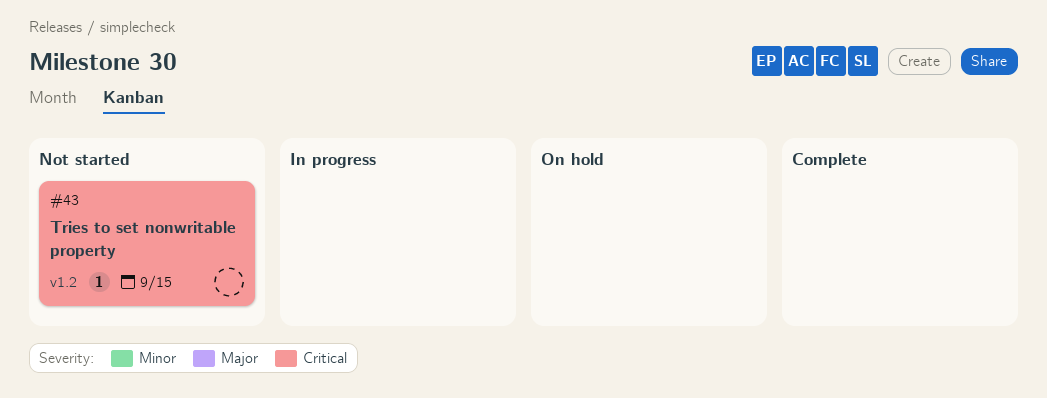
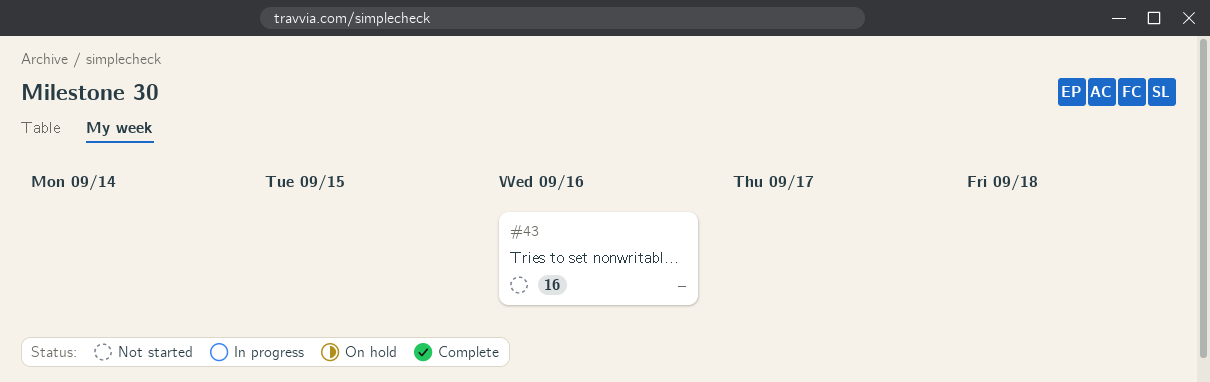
#43, estimate: 1 -> 16
#43, due: Sep 15 -> Sep 16

